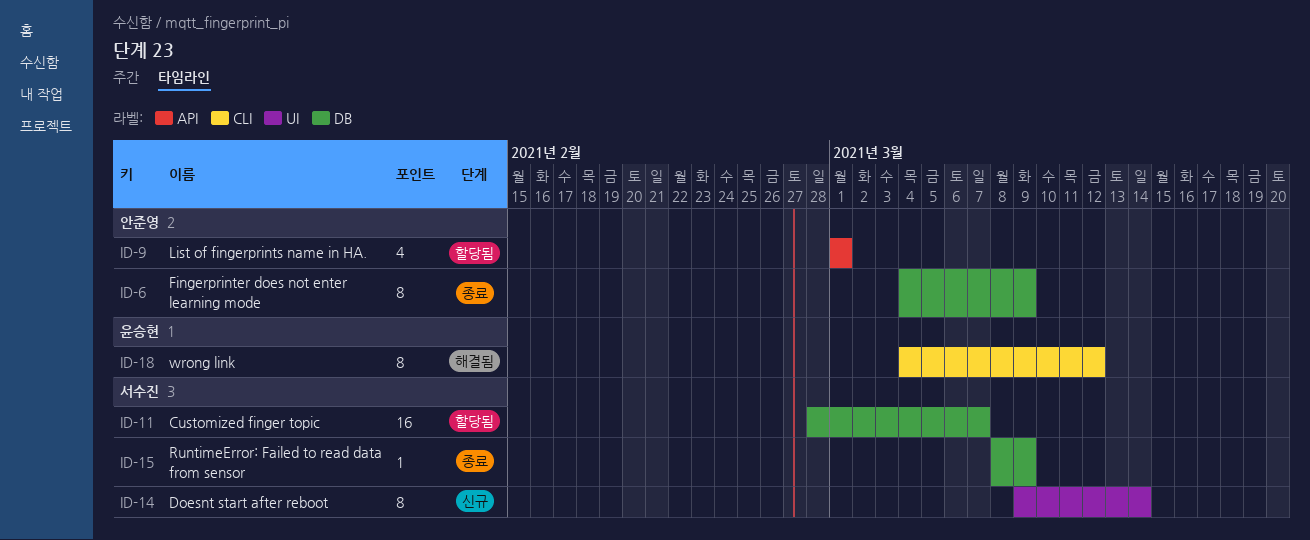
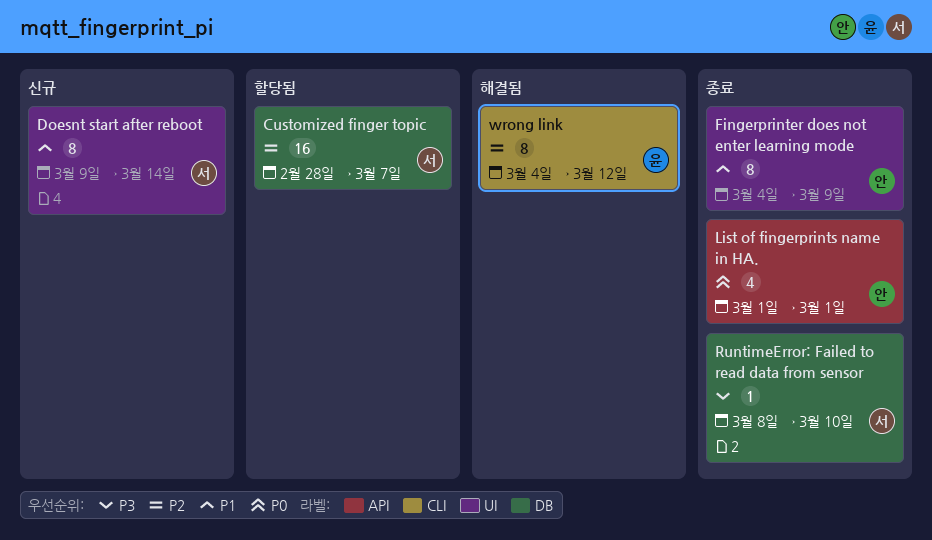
Fingerprinter does not enter learning mode, label: DB -> UI
List of fingerprints name in HA., status: 할당됨 -> 종료
RuntimeError: Failed to read data from sensor, due: Mar 9 -> Mar 10

